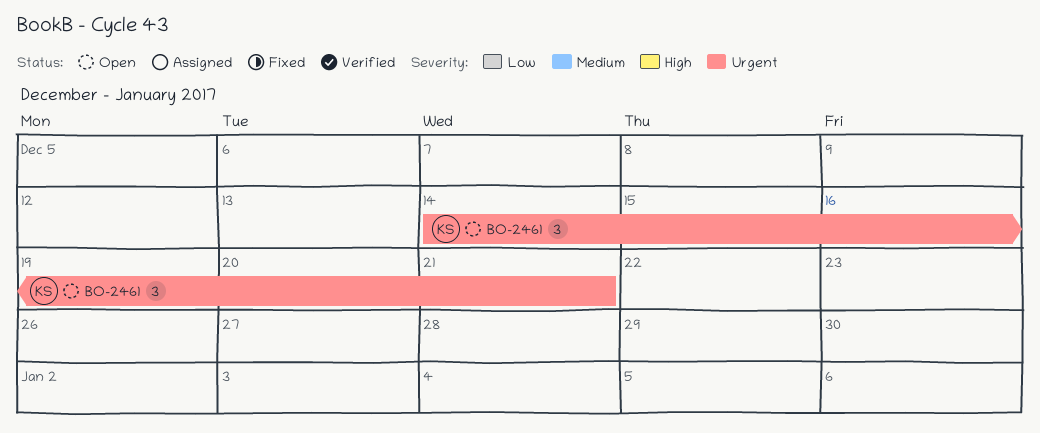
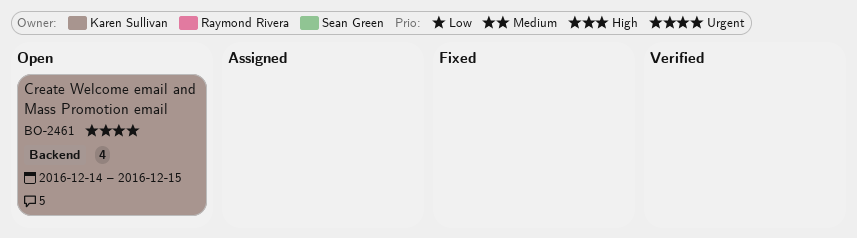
BO-2461, estimate: 3 -> 4
BO-2461, due: Dec 21 -> Dec 15

